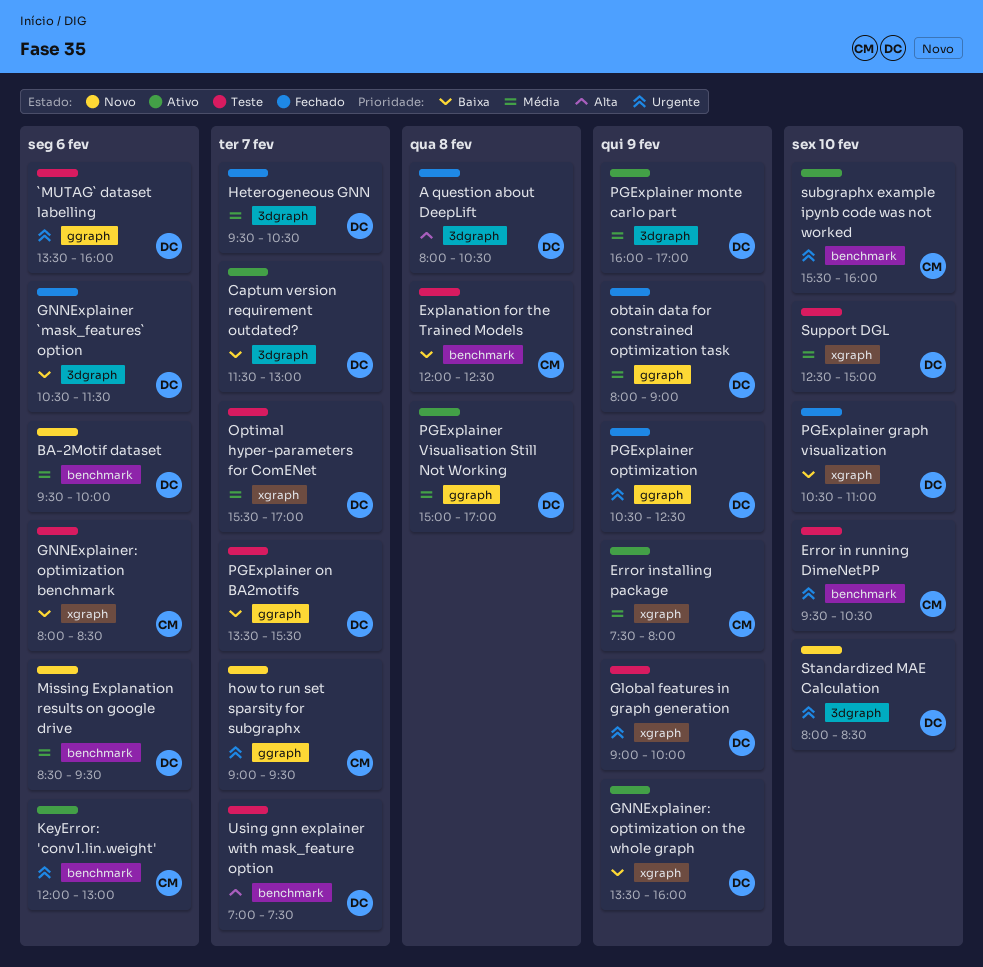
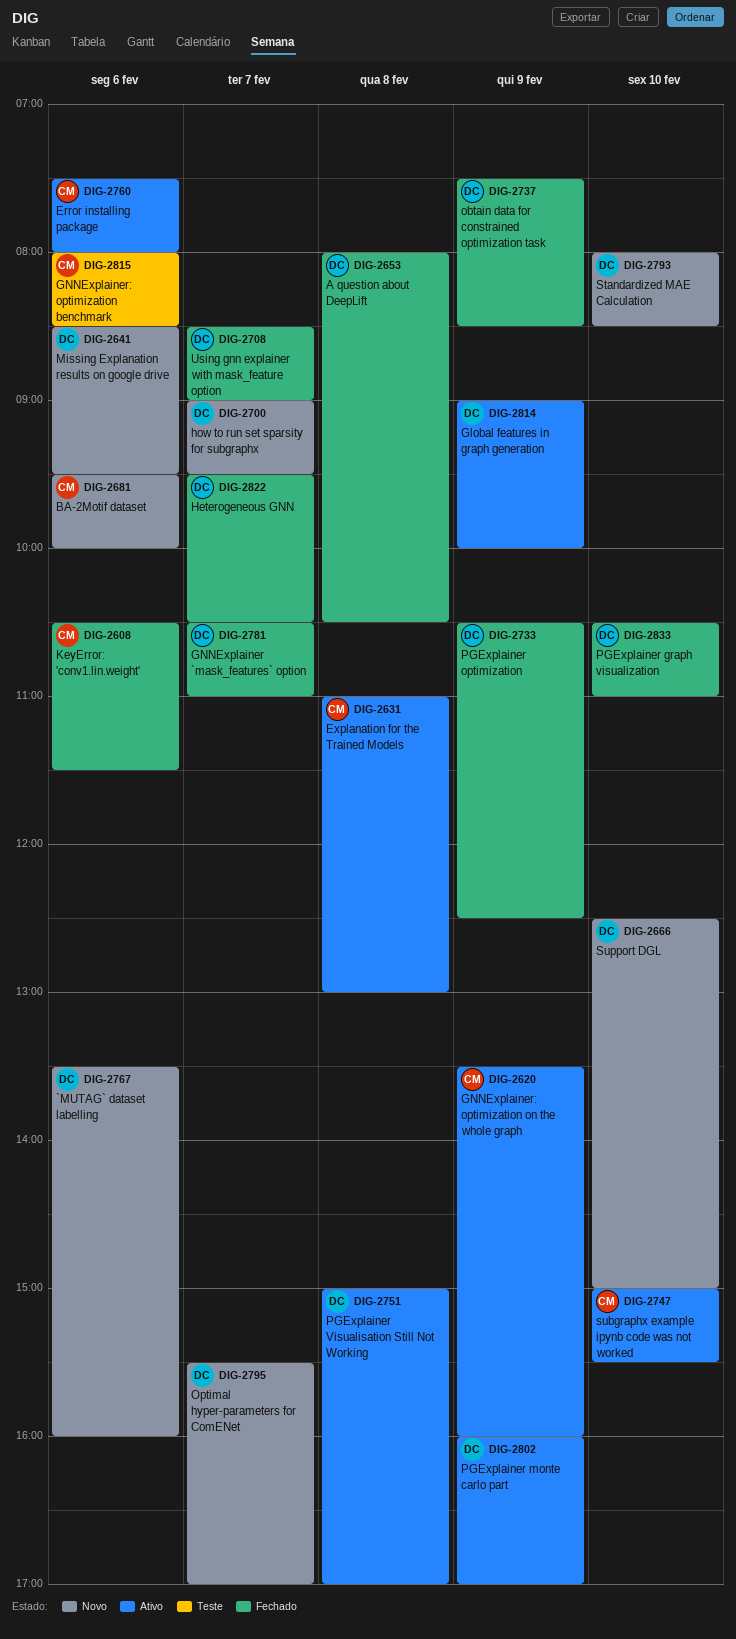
`MUTAG` dataset labelling, status: Teste -> Novo
BA-2Motif dataset, owner: DC -> CM
Captum version requirement outdated?: present -> none
Error in running DimeNetPP: present -> none
Error installing package, day: Feb 9 -> Feb 6
Explanation for the Trained Models, status: Teste -> Ativo
Explanation for the Trained Models, begins: 12:00 -> 11:00
Explanation for the Trained Models, ends: 12:30 -> 13:00
Global features in graph generation, status: Teste -> Ativo
GNNExplainer `mask_features` option, day: Feb 6 -> Feb 7
GNNExplainer `mask_features` option, ends: 11:30 -> 11:00
GNNExplainer: optimization on the whole graph, owner: DC -> CM
how to run set sparsity for subgraphx, owner: CM -> DC
KeyError: 'conv1.lin.weight', status: Ativo -> Fechado
KeyError: 'conv1.lin.weight', begins: 12:00 -> 10:30
KeyError: 'conv1.lin.weight', ends: 13:00 -> 11:30
obtain data for constrained optimization task, begins: 08:00 -> 07:30
obtain data for constrained optimization task, ends: 09:00 -> 08:30
Optimal hyper-parameters for ComENet, status: Teste -> Novo
PGExplainer on BA2motifs: present -> none
subgraphx example ipynb code was not worked, begins: 15:30 -> 15:00
subgraphx example ipynb code was not worked, ends: 16:00 -> 15:30
Support DGL, status: Teste -> Novo
Using gnn explainer with mask_feature option, status: Teste -> Fechado
Using gnn explainer with mask_feature option, begins: 07:00 -> 08:30
Using gnn explainer with mask_feature option, ends: 07:30 -> 09:00

